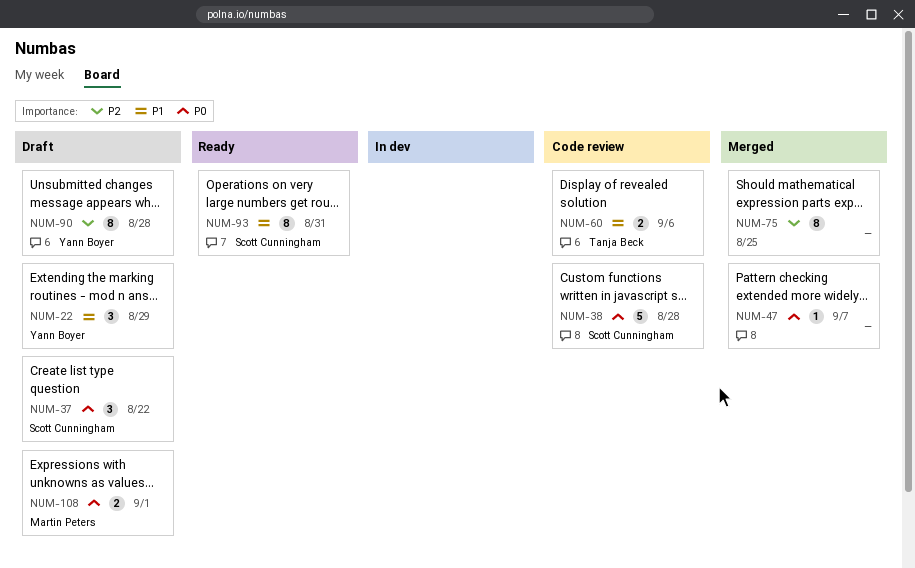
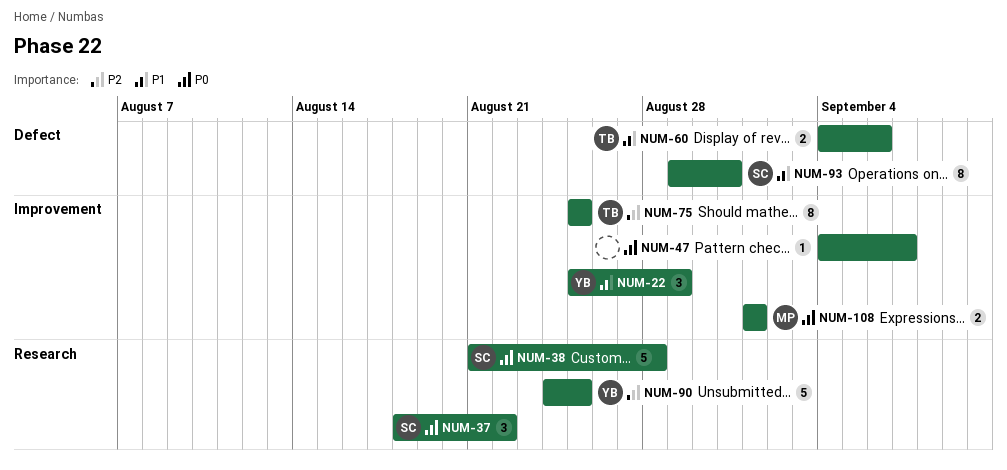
NUM-75, owner: none -> Tanja Beck
NUM-90, estimate: 8 -> 5
NUM-90, due: Aug 28 -> Aug 25

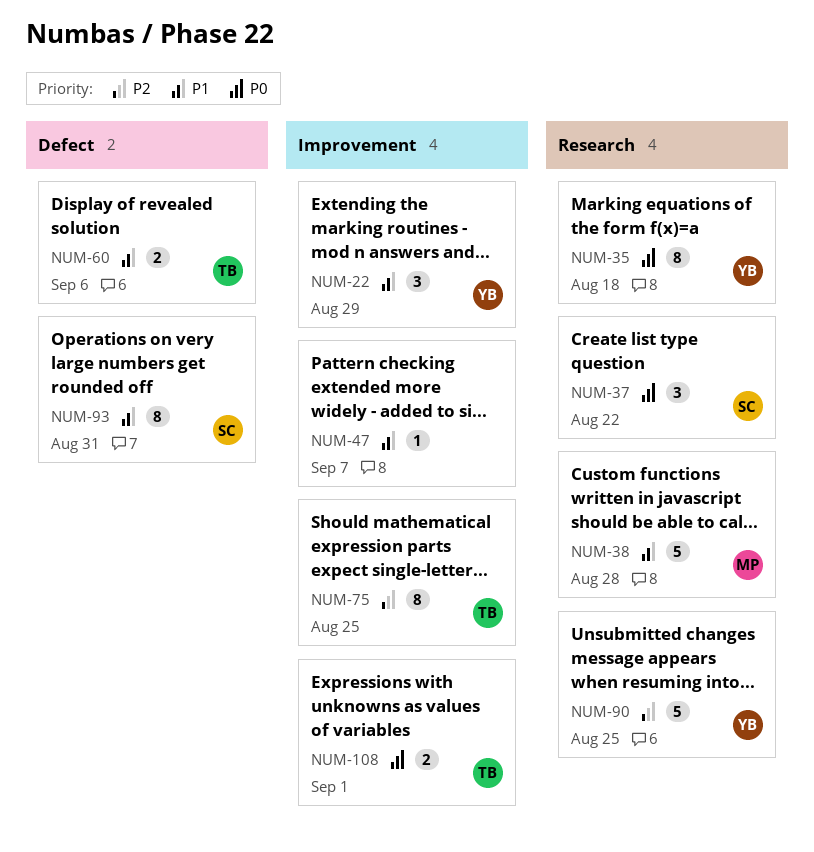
NUM-35: none -> present
NUM-38, owner: SC -> MP
NUM-38, priority: P0 -> P1
NUM-47, priority: P0 -> P1
NUM-108, owner: MP -> TB

